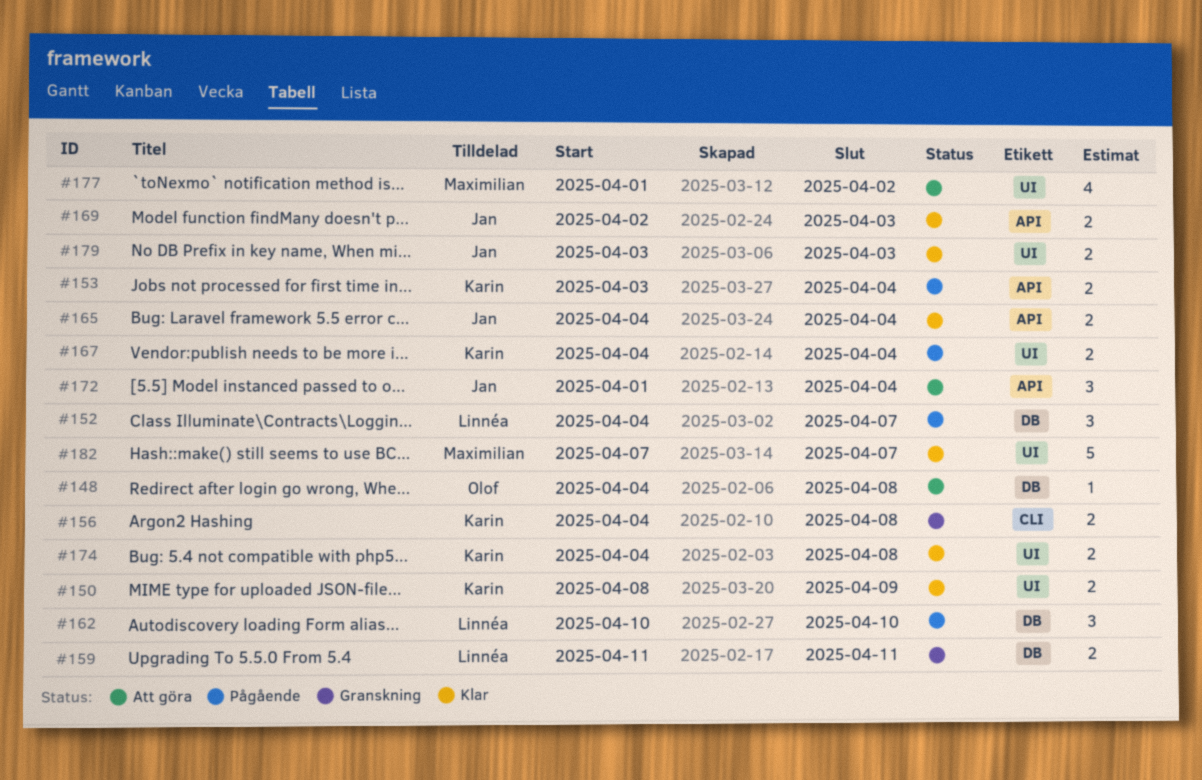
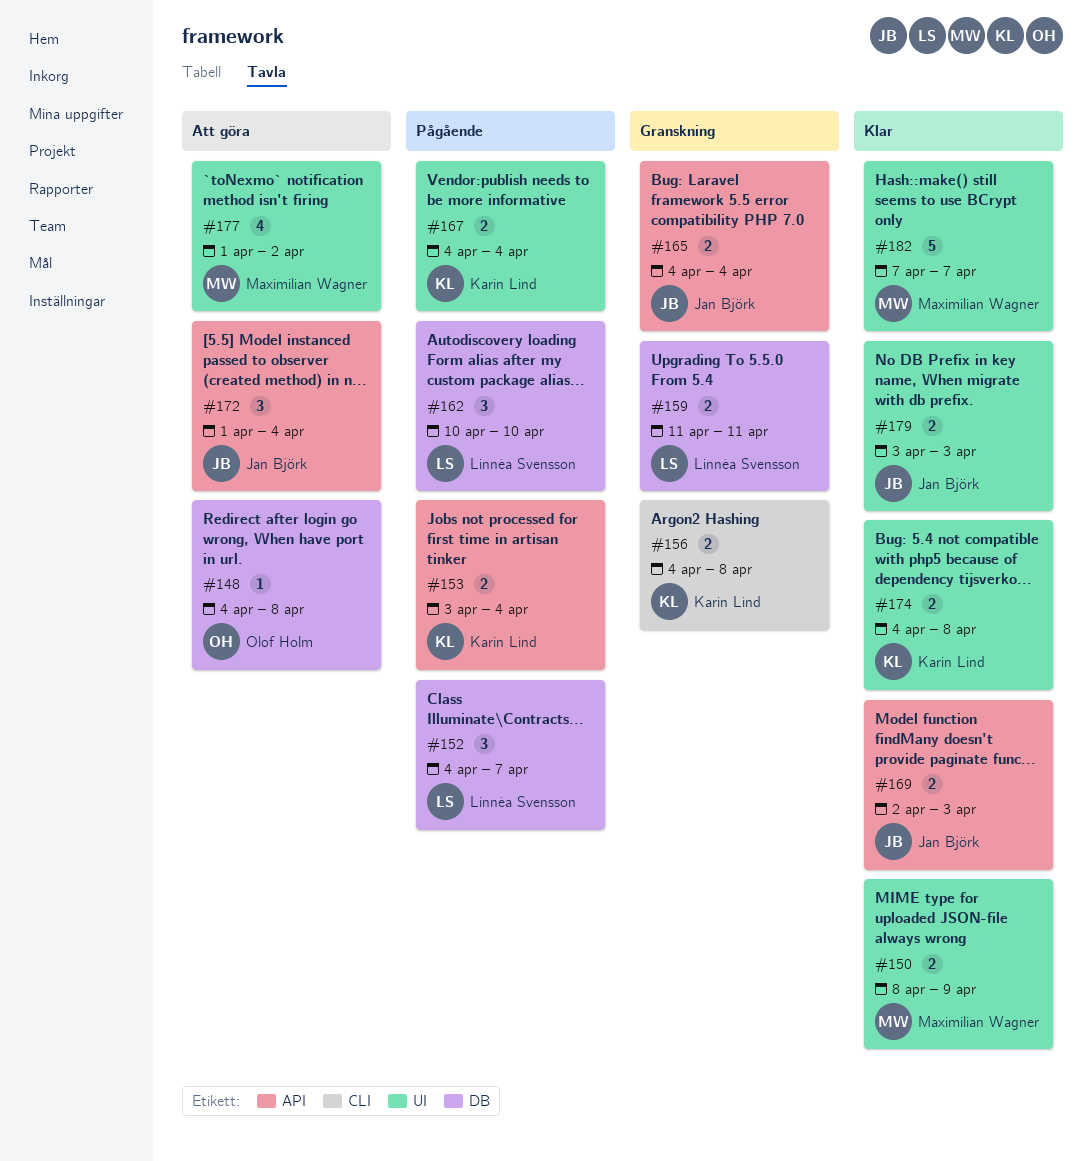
#150, owner: Karin Lind -> Maximilian Wagner
#165, status: Klar -> Granskning

